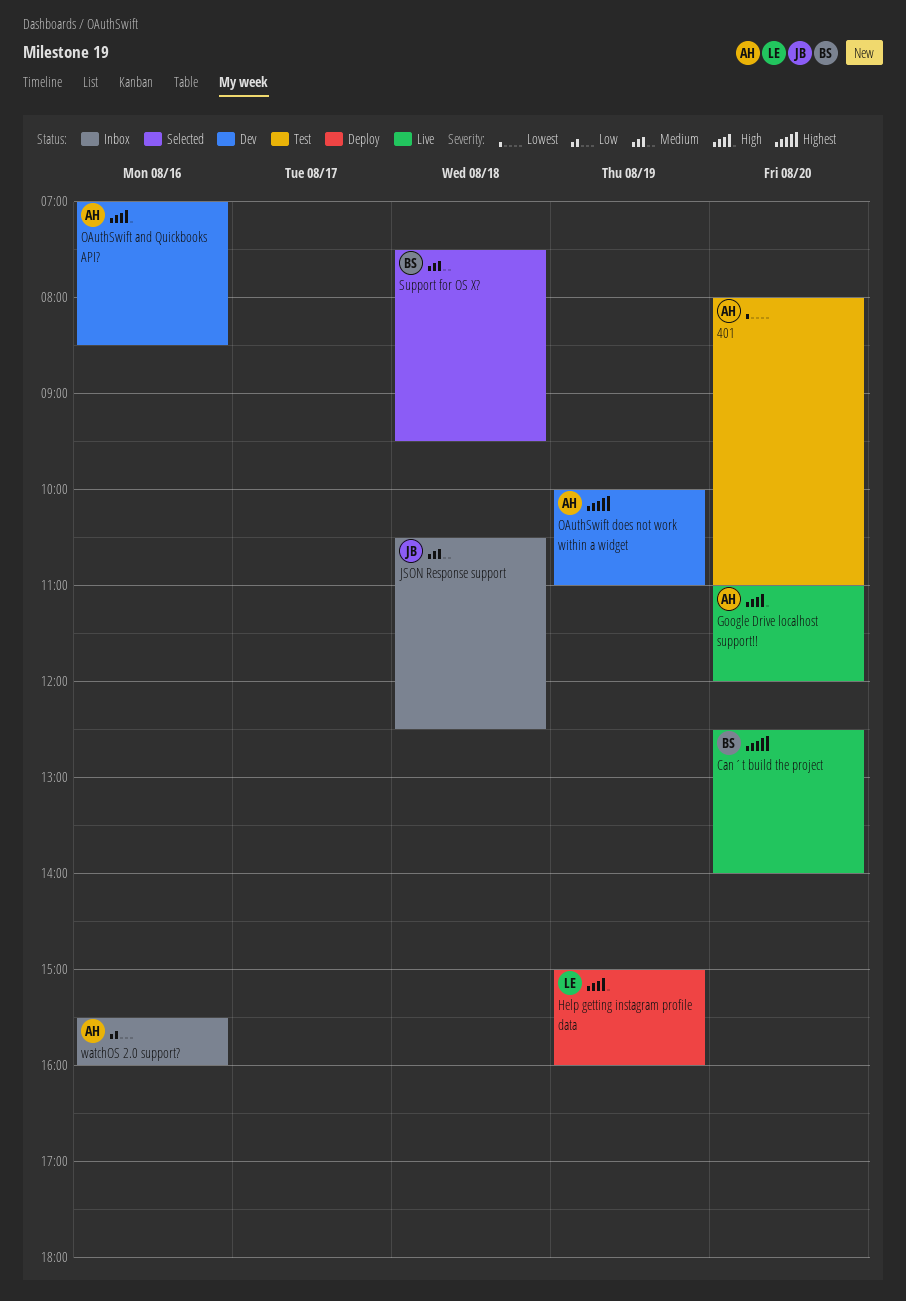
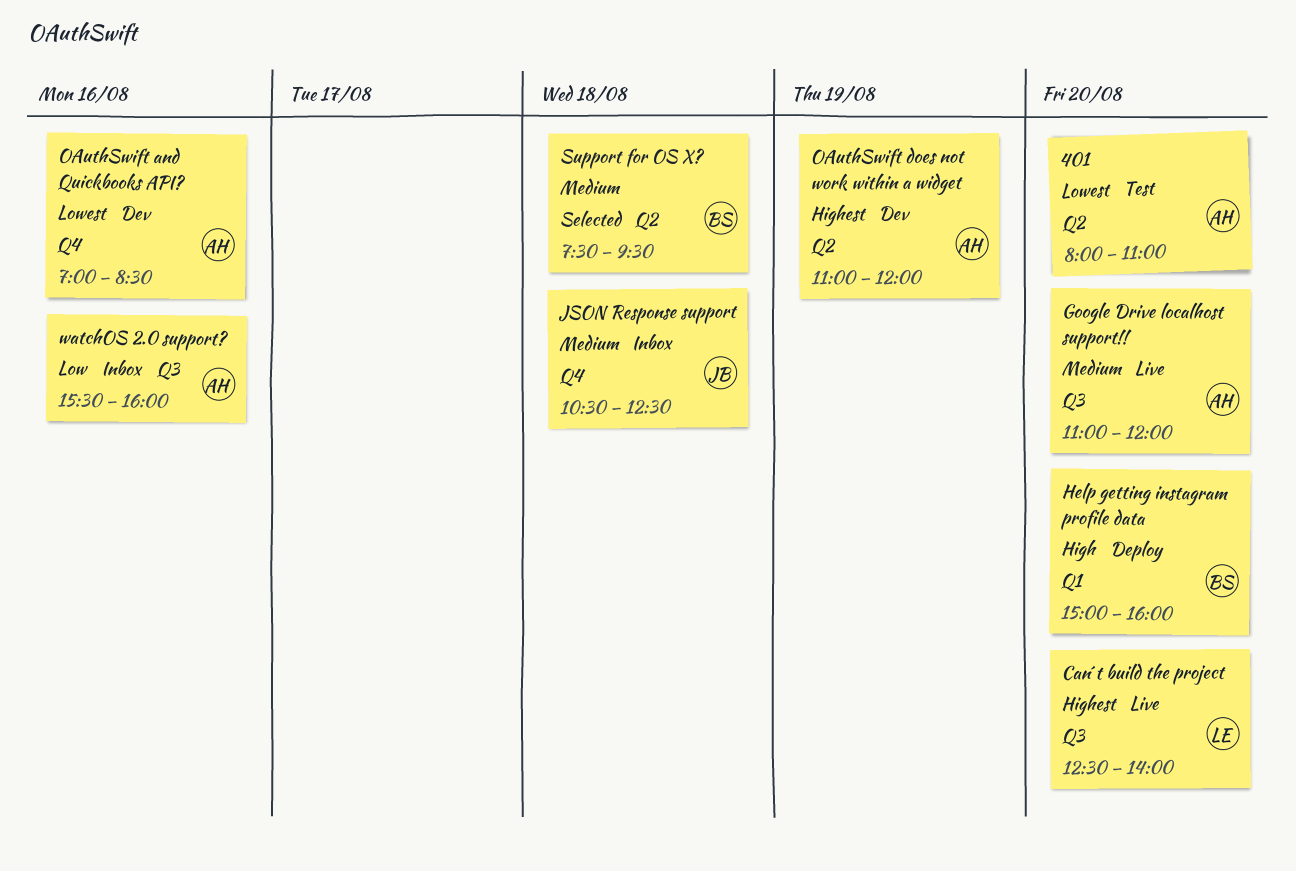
Can´t build the project, owner: BS -> LE
Google Drive localhost support!!, priority: High -> Medium
Help getting instagram profile data, owner: LE -> BS
Help getting instagram profile data, day: Aug 19 -> Aug 20
OAuthSwift and Quickbooks API?, priority: High -> Lowest
OAuthSwift does not work within a widget, begins: 10:00 -> 11:00
OAuthSwift does not work within a widget, ends: 11:00 -> 12:00

